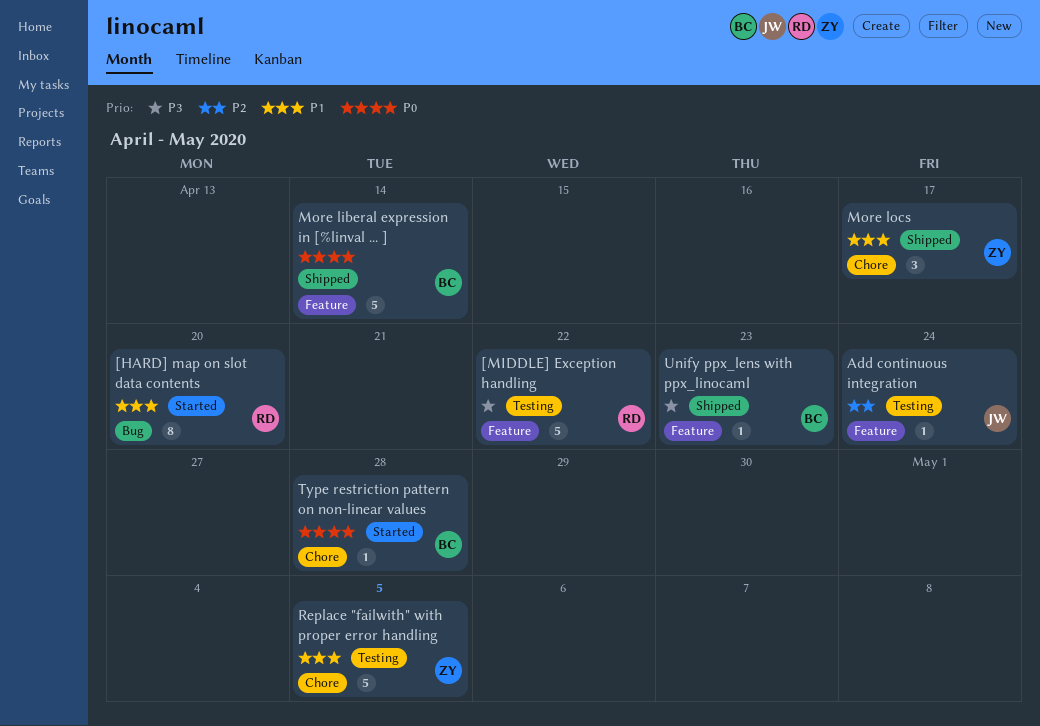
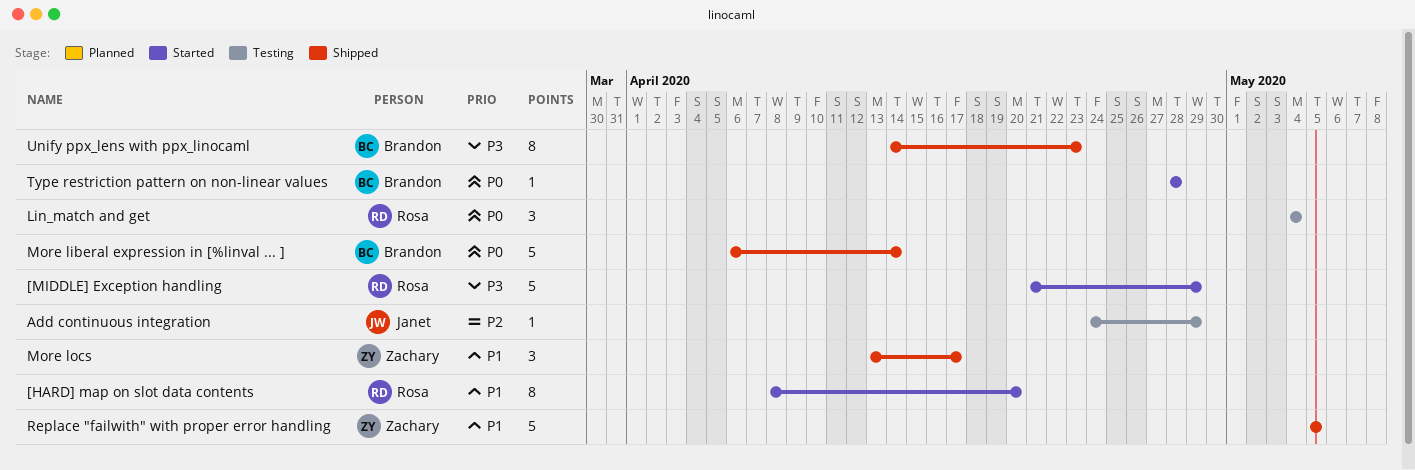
[MIDDLE] Exception handling, status: Testing -> Started
[MIDDLE] Exception handling, due: Apr 22 -> Apr 29
Add continuous integration, due: Apr 24 -> Apr 29
Lin_match and get: none -> present
Replace "failwith" with proper error handling, status: Testing -> Shipped
Unify ppx_lens with ppx_linocaml, estimate: 1 -> 8

